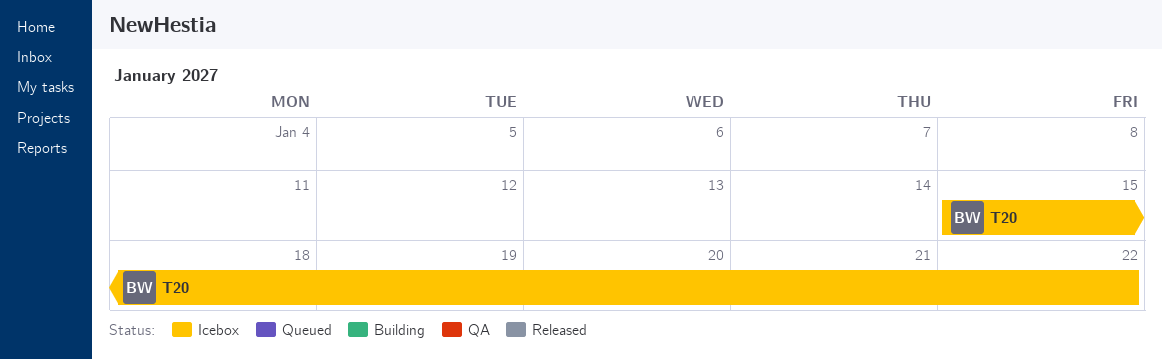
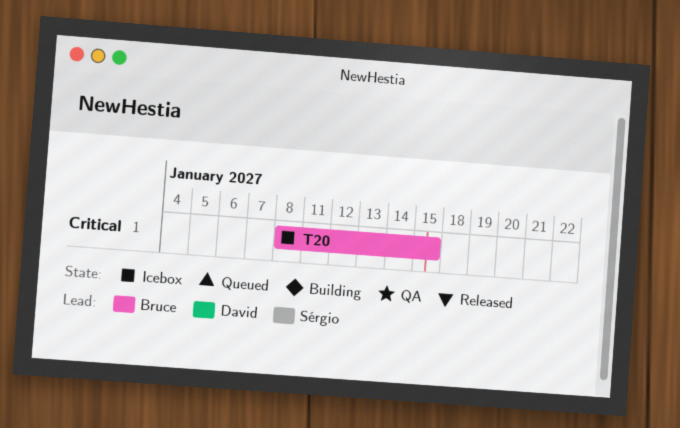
T20, start: Jan 15 -> Jan 8
T20, due: Jan 22 -> Jan 15

